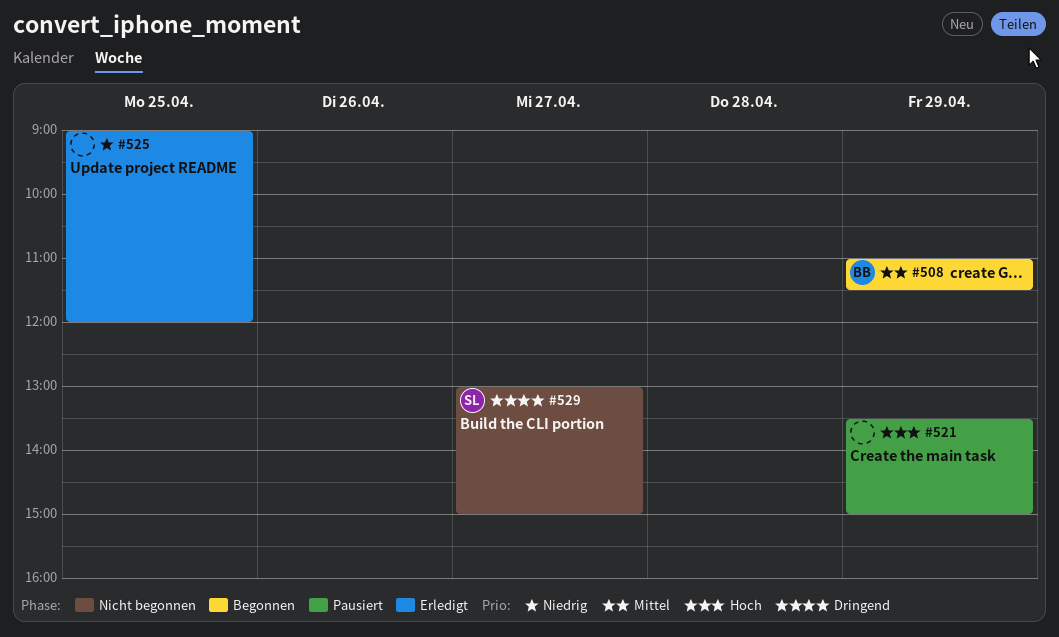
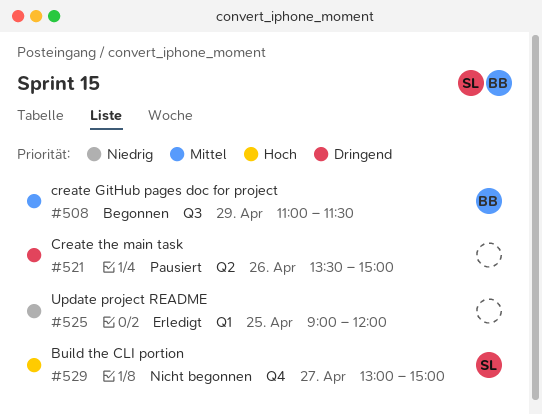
#521, priority: Hoch -> Dringend
#521, day: Apr 29 -> Apr 26
#529, priority: Dringend -> Hoch

